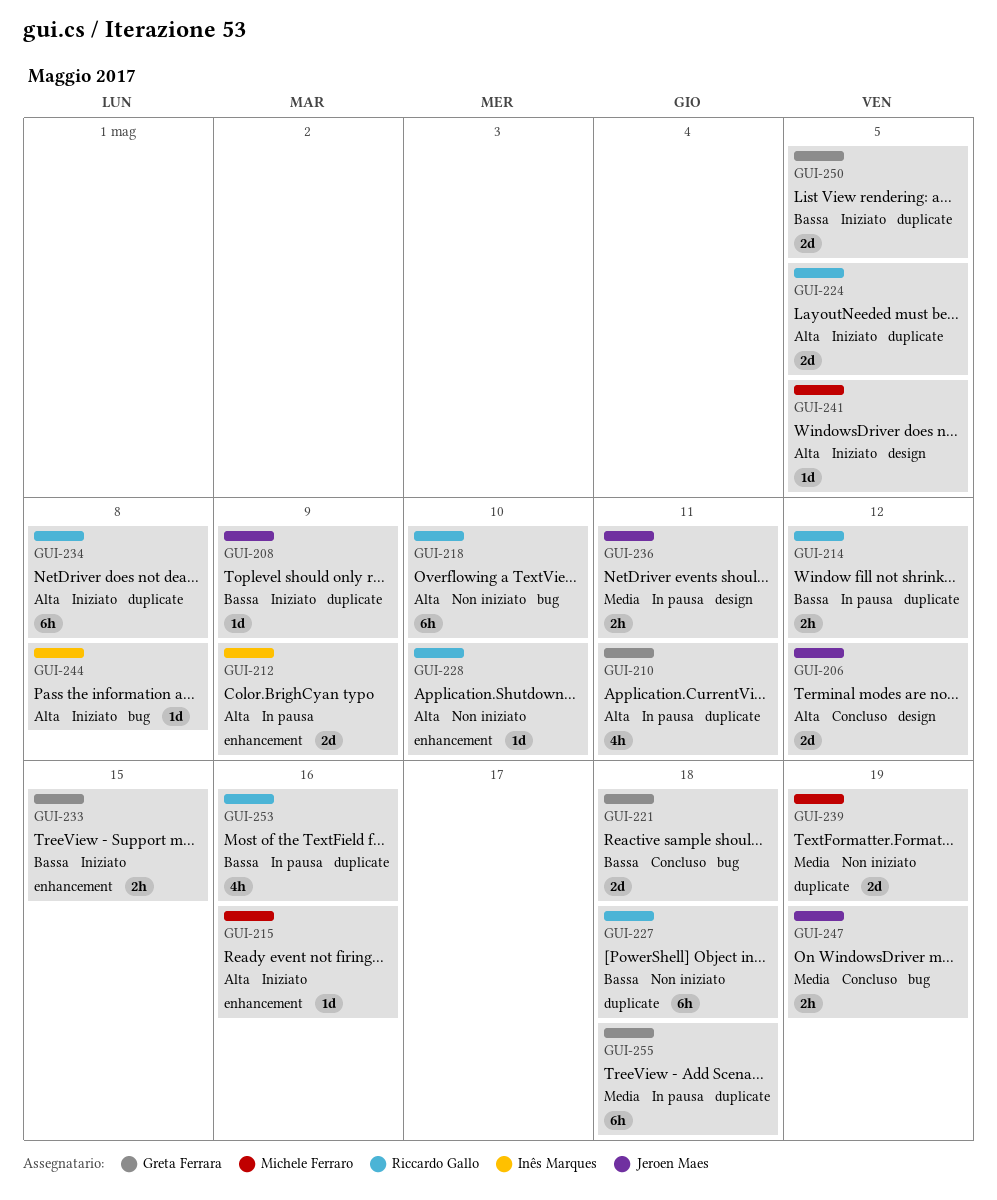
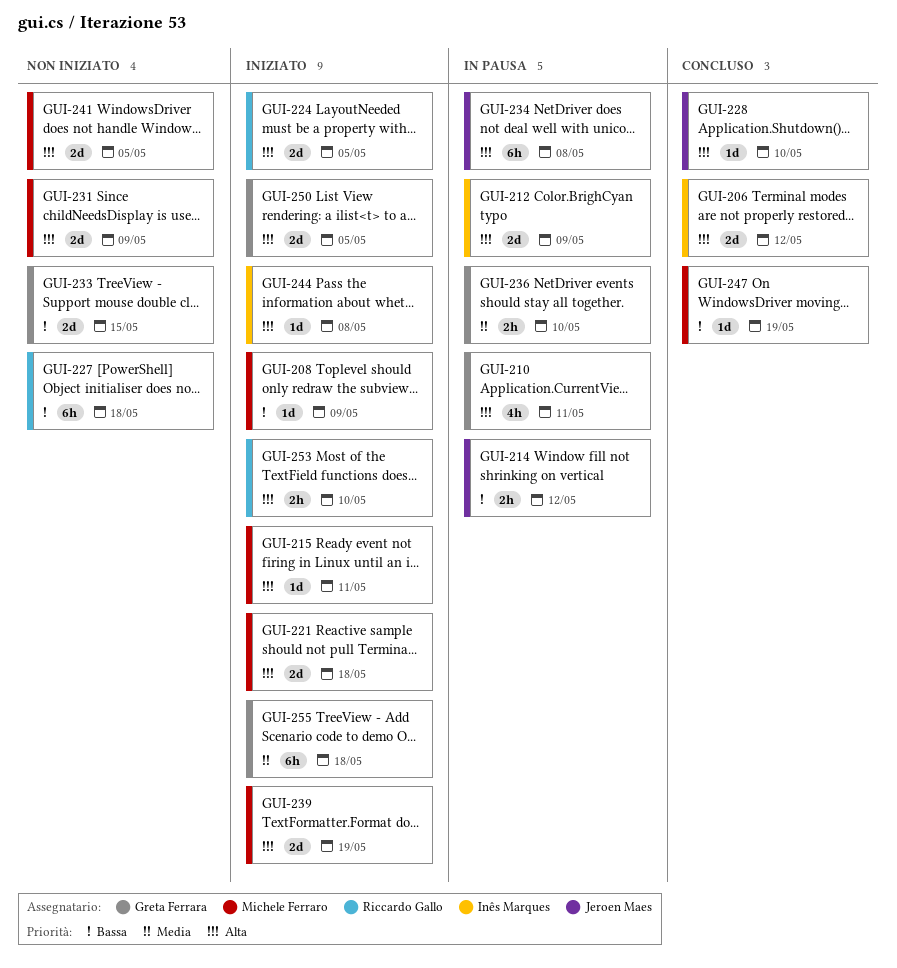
GUI-206, owner: Jeroen Maes -> Inês Marques
GUI-208, owner: Jeroen Maes -> Michele Ferraro
GUI-214, owner: Riccardo Gallo -> Jeroen Maes
GUI-215, due: May 16 -> May 11
GUI-218: present -> none
GUI-221, status: Concluso -> Iniziato
GUI-221, owner: Greta Ferrara -> Michele Ferraro
GUI-221, priority: Bassa -> Alta
GUI-228, status: Non iniziato -> Concluso
GUI-228, owner: Riccardo Gallo -> Jeroen Maes
GUI-231: none -> present
GUI-233, status: Iniziato -> Non iniziato
GUI-233, estimate: 2h -> 2d
GUI-234, status: Iniziato -> In pausa
GUI-234, owner: Riccardo Gallo -> Jeroen Maes
GUI-236, owner: Jeroen Maes -> Greta Ferrara
GUI-236, due: May 11 -> May 10
GUI-239, status: Non iniziato -> Iniziato
GUI-239, priority: Media -> Alta
GUI-241, status: Iniziato -> Non iniziato
GUI-241, estimate: 1d -> 2d
GUI-247, owner: Jeroen Maes -> Michele Ferraro
GUI-247, priority: Media -> Bassa
GUI-247, estimate: 2h -> 1d
GUI-250, priority: Bassa -> Alta
GUI-253, status: In pausa -> Iniziato
GUI-253, priority: Bassa -> Alta
GUI-253, estimate: 4h -> 2h
GUI-253, due: May 16 -> May 10
GUI-255, status: In pausa -> Iniziato

